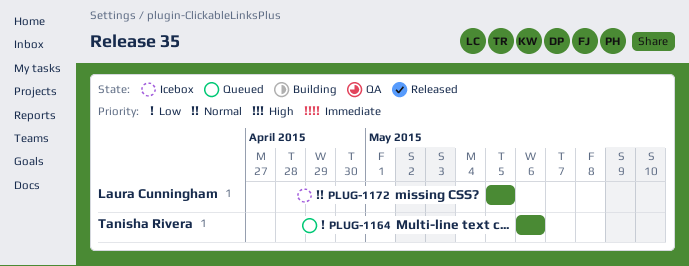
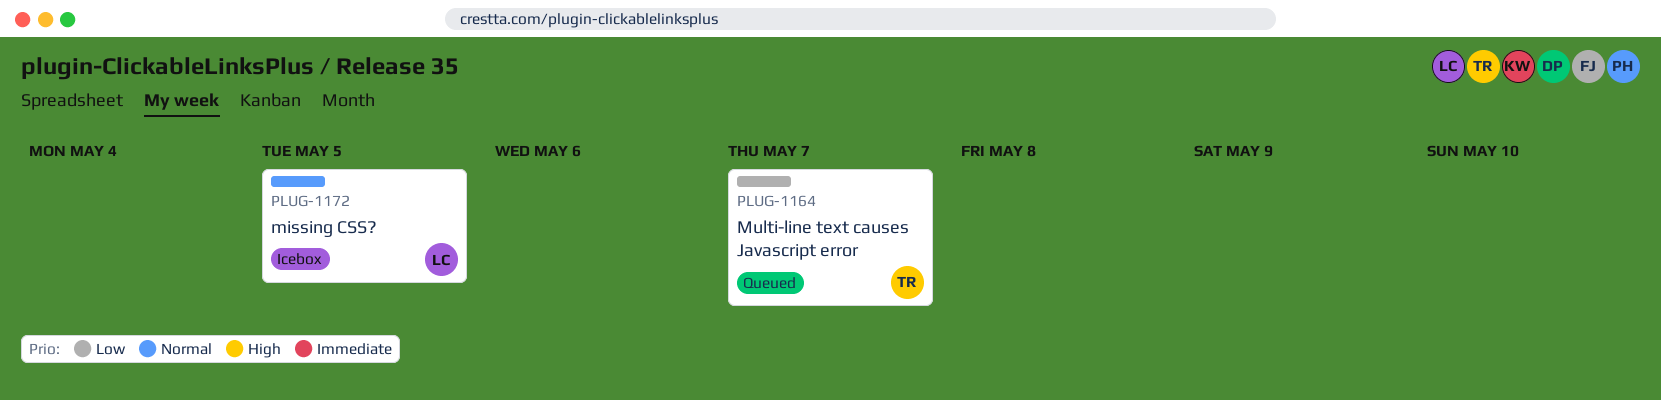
PLUG-1164, due: May 6 -> May 7

